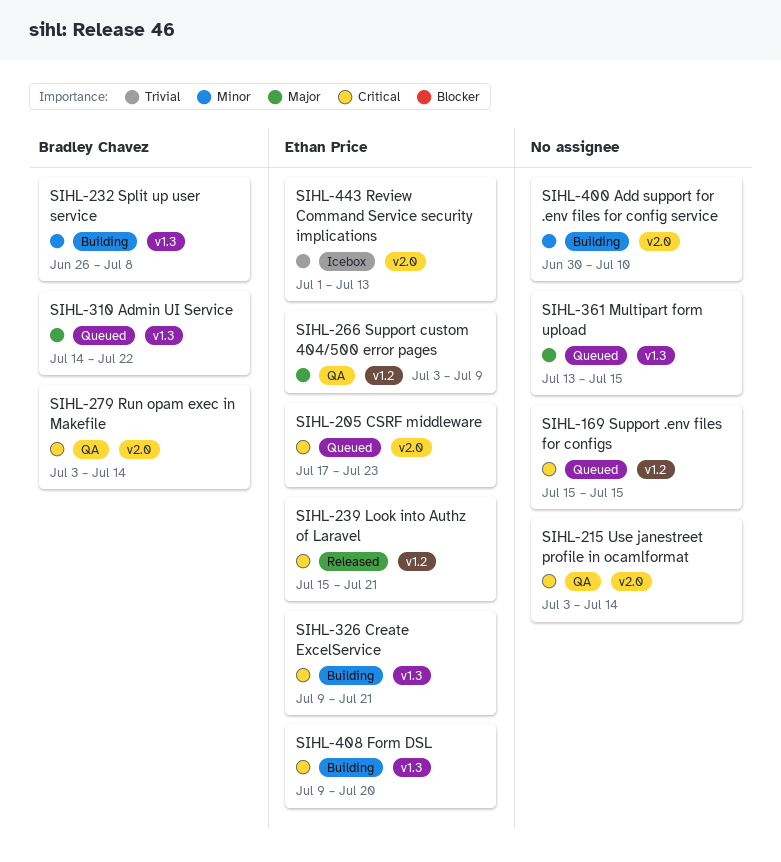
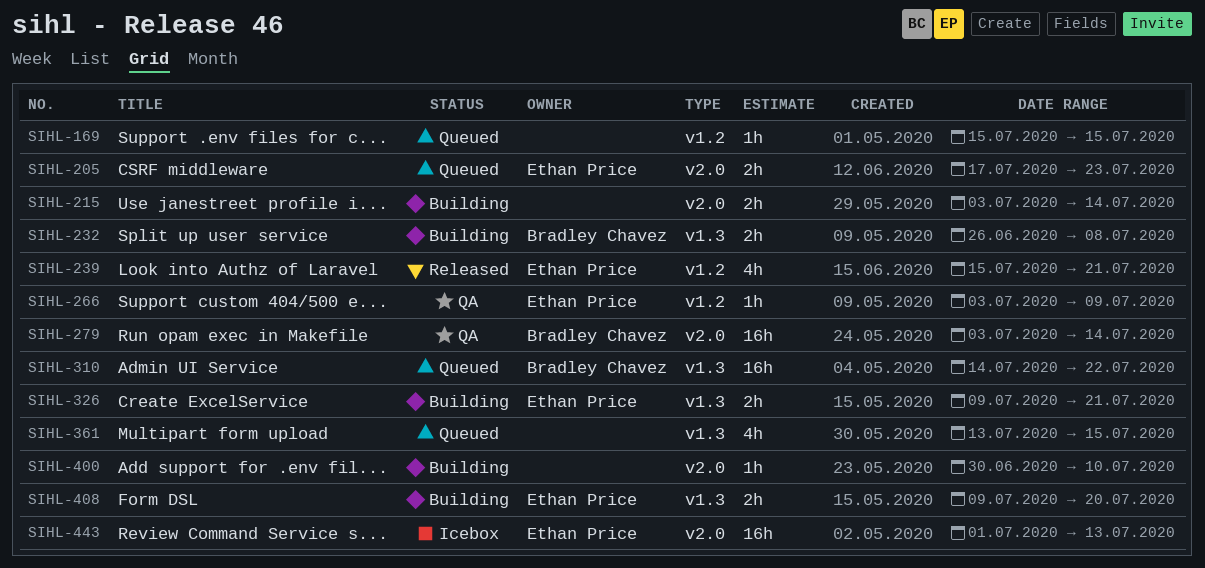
SIHL-215, status: QA -> Building

